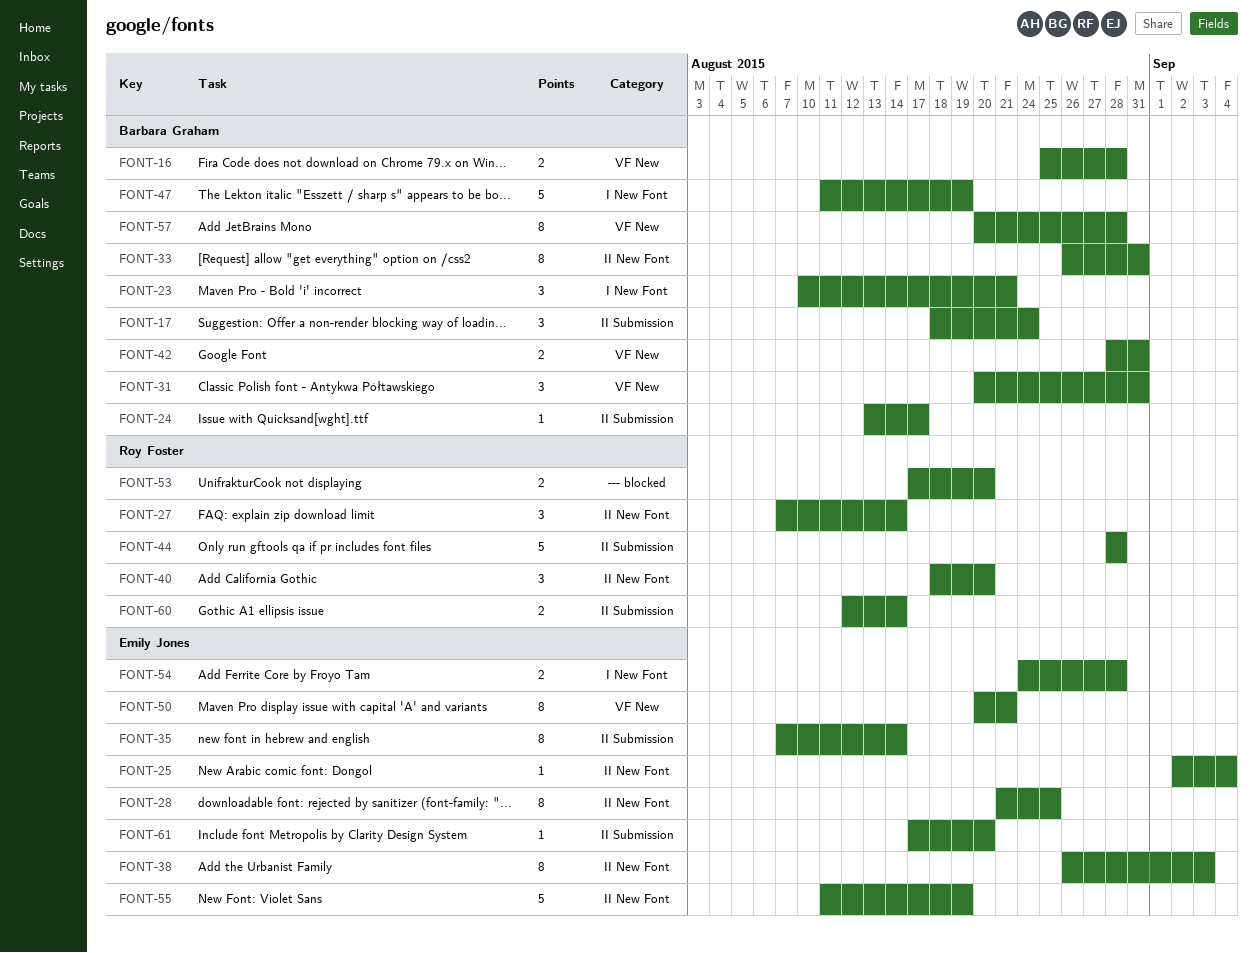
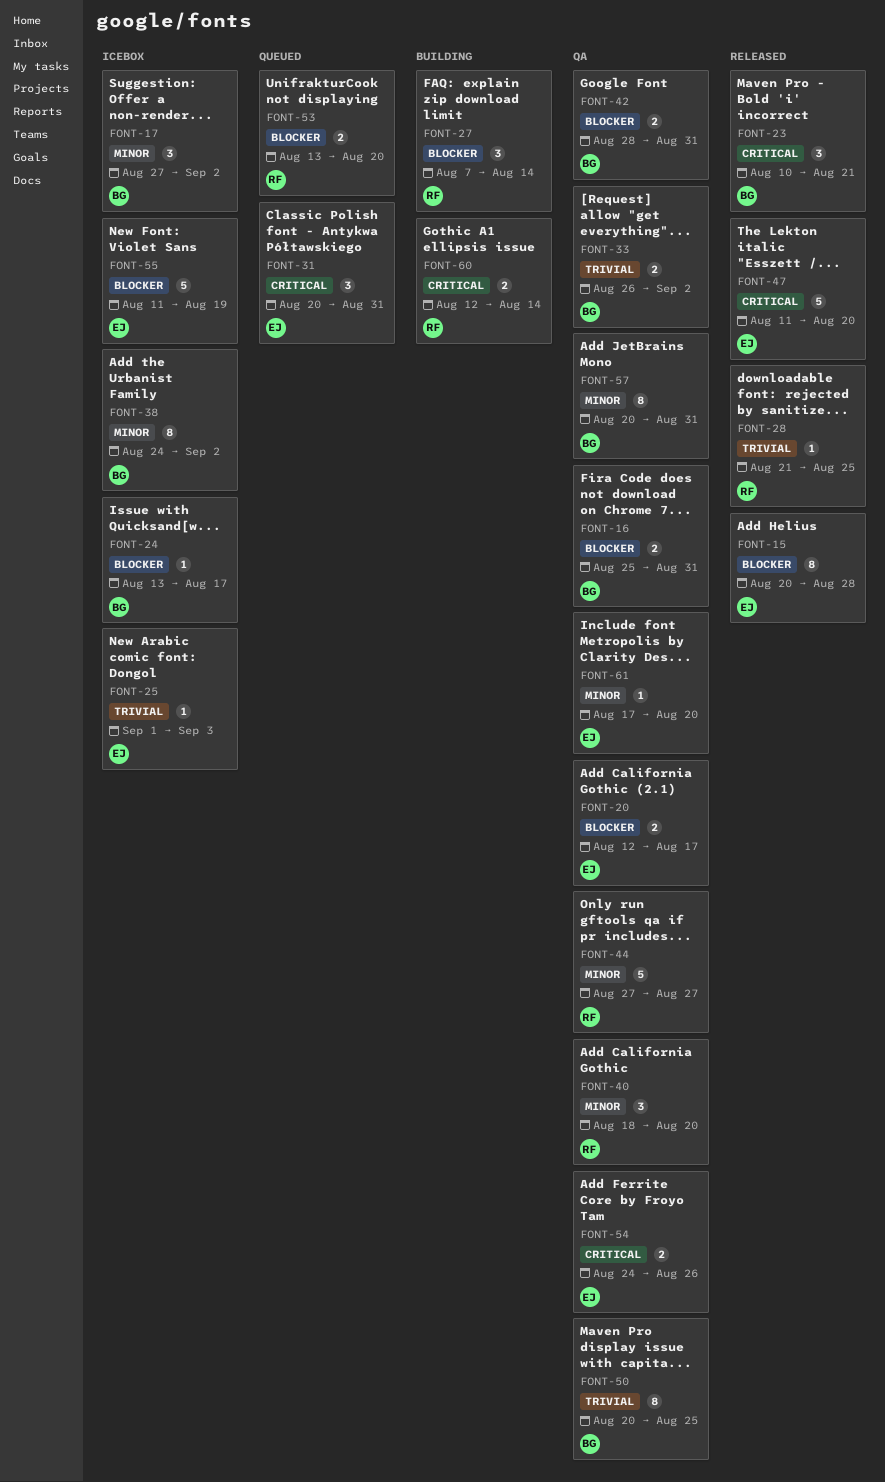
FONT-15: none -> present
FONT-16, due: Aug 28 -> Aug 31
FONT-17, start: Aug 18 -> Aug 27
FONT-17, due: Aug 24 -> Sep 2
FONT-20: none -> present
FONT-25, start: Sep 2 -> Sep 1
FONT-25, due: Sep 4 -> Sep 3
FONT-28, owner: Emily Jones -> Roy Foster
FONT-28, estimate: 8 -> 1
FONT-31, owner: Barbara Graham -> Emily Jones
FONT-33, estimate: 8 -> 2
FONT-33, due: Aug 31 -> Sep 2
FONT-35: present -> none
FONT-38, owner: Emily Jones -> Barbara Graham
FONT-38, start: Aug 26 -> Aug 24
FONT-38, due: Sep 3 -> Sep 2
FONT-44, start: Aug 28 -> Aug 27
FONT-44, due: Aug 28 -> Aug 27
FONT-47, owner: Barbara Graham -> Emily Jones
FONT-47, due: Aug 19 -> Aug 20
FONT-50, owner: Emily Jones -> Barbara Graham
FONT-50, due: Aug 21 -> Aug 25
FONT-53, start: Aug 17 -> Aug 13
FONT-54, due: Aug 28 -> Aug 26
FONT-57, due: Aug 28 -> Aug 31

